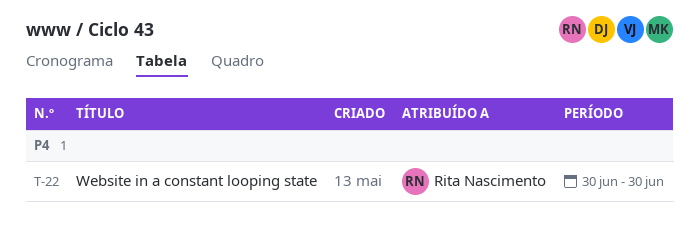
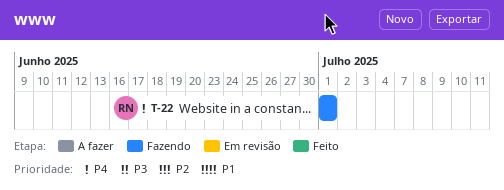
T-22, start: Jun 30 -> Jul 1
T-22, due: Jun 30 -> Jul 1

